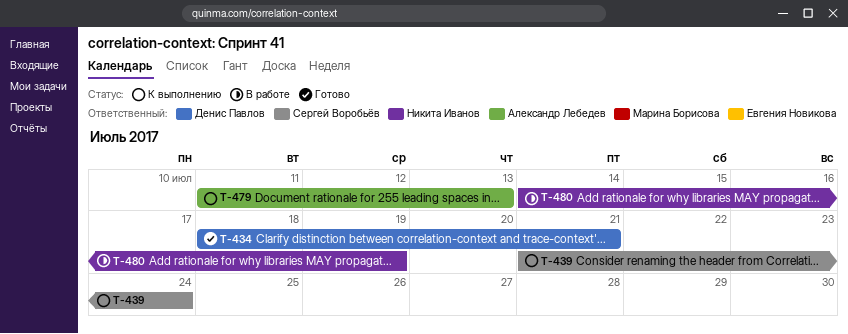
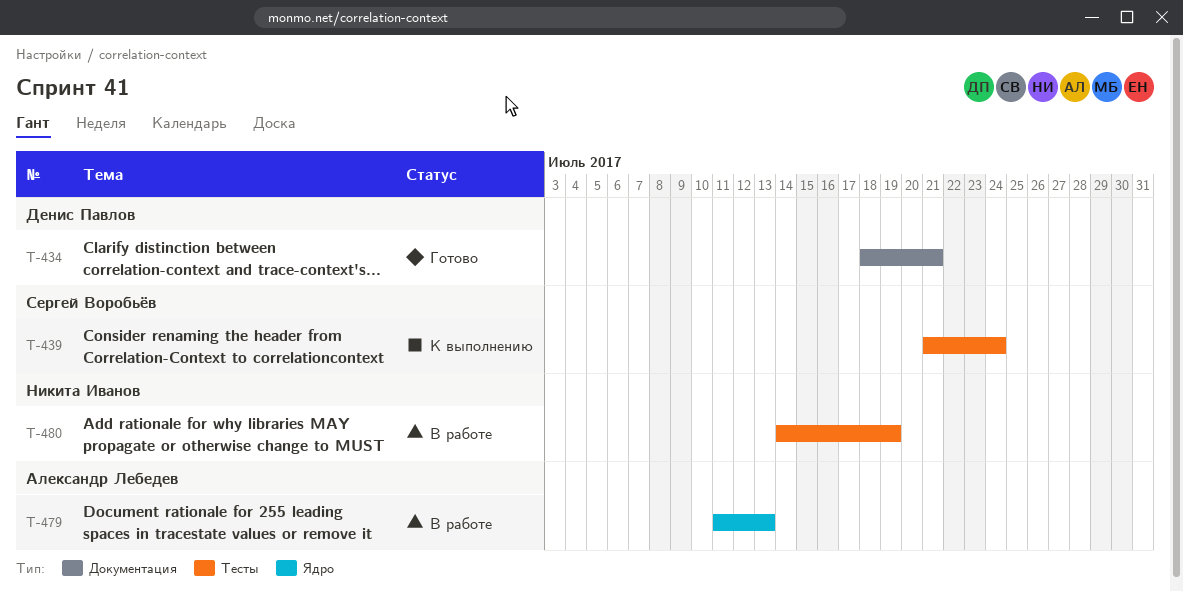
T-479, status: К выполнению -> В работе

